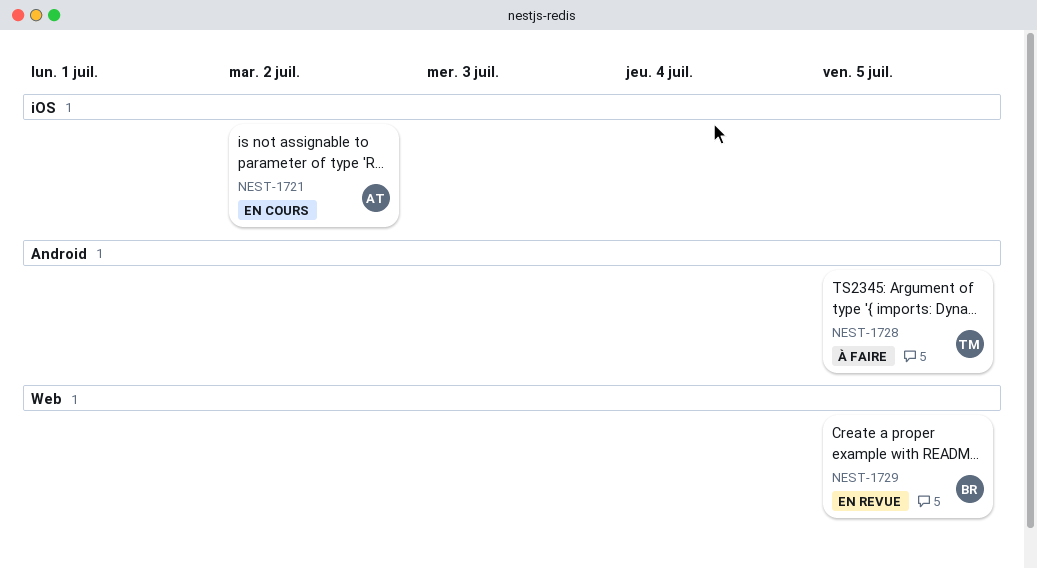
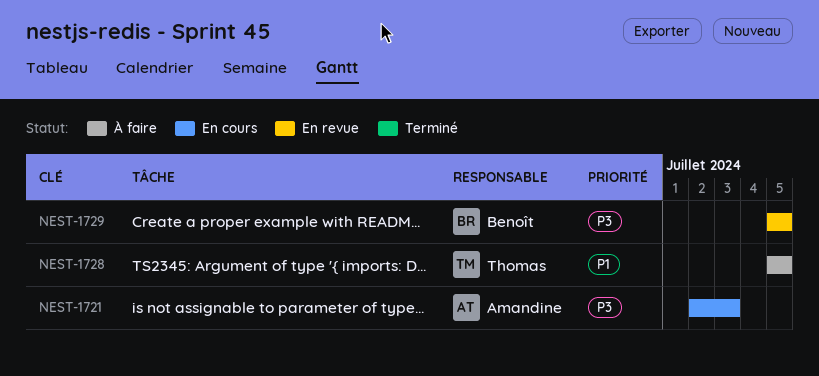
NEST-1721, due: Jul 2 -> Jul 3

